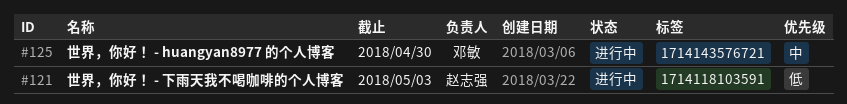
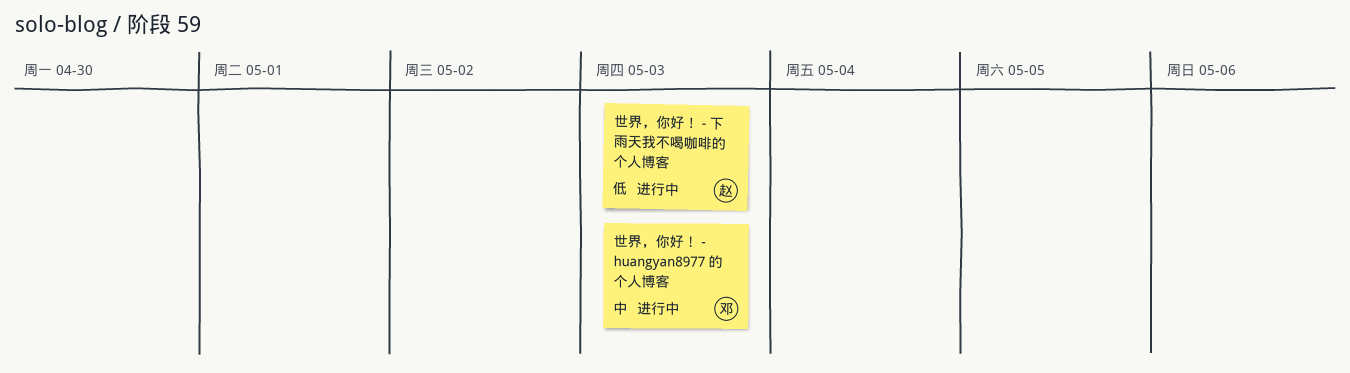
世界，你好！ - huangyan8977 的个人博客, due: Apr 30 -> May 3

